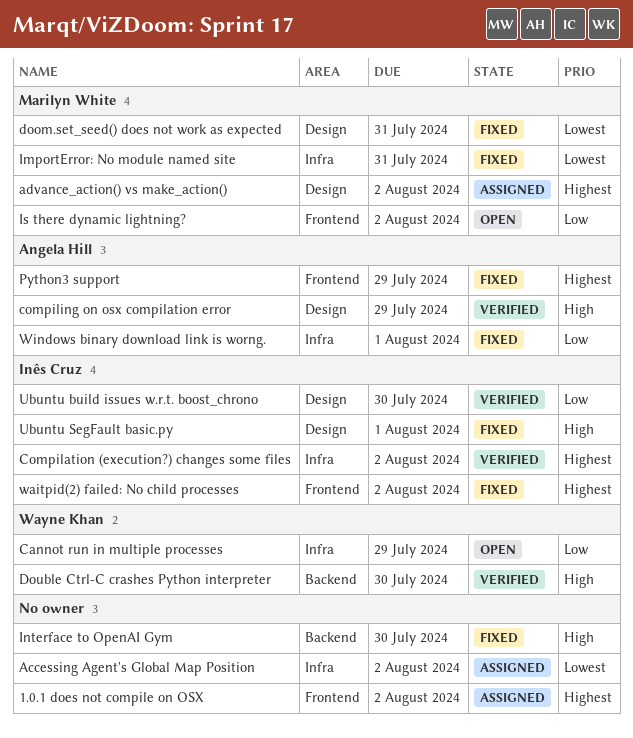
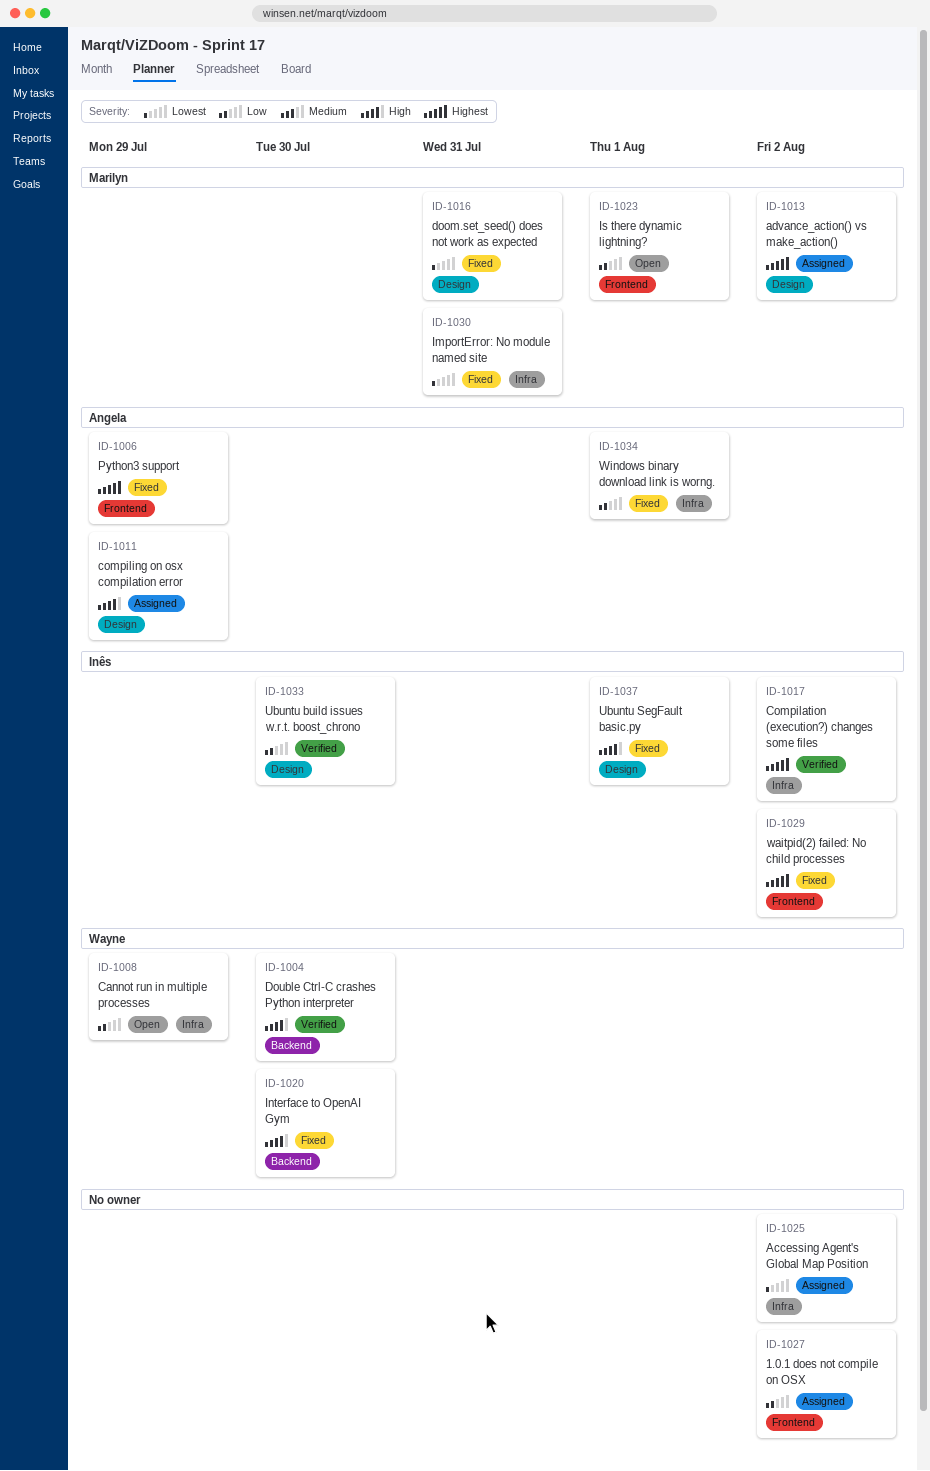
1.0.1 does not compile on OSX, priority: Highest -> Low
compiling on osx compilation error, status: Verified -> Assigned
Interface to OpenAI Gym, owner: none -> Wayne Khan
Is there dynamic lightning?, due: Aug 2 -> Aug 1

